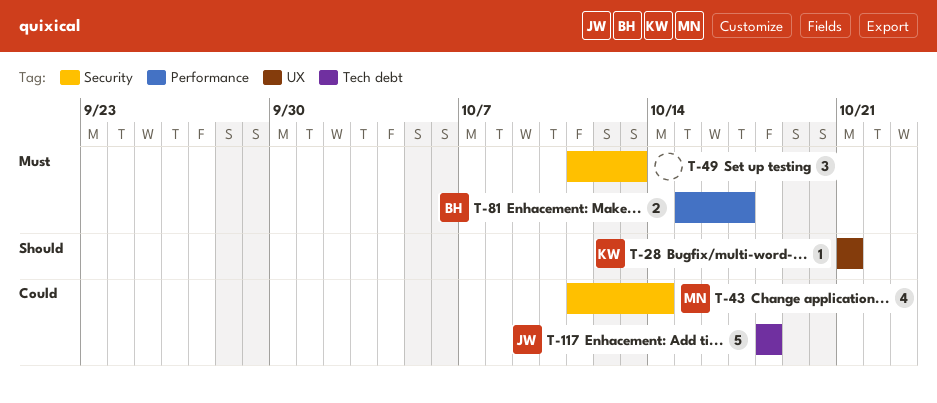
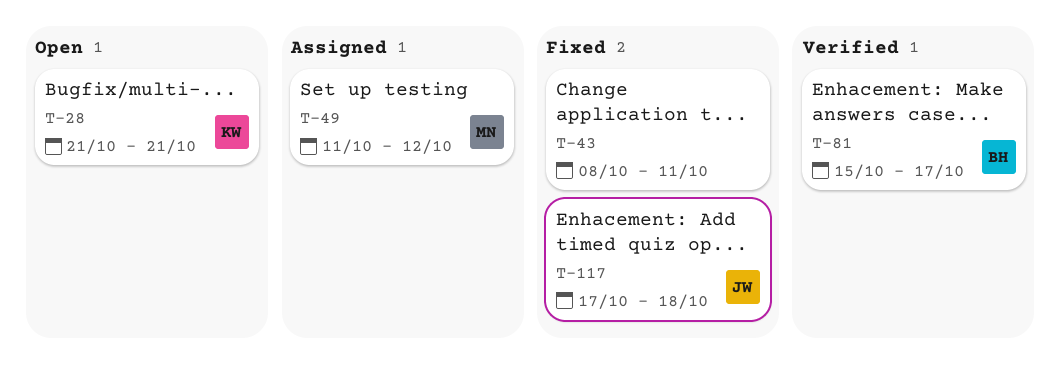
T-43, owner: MN -> none
T-43, start: Oct 11 -> Oct 8
T-43, due: Oct 14 -> Oct 11
T-49, owner: none -> MN
T-49, due: Oct 13 -> Oct 12
T-117, start: Oct 18 -> Oct 17

